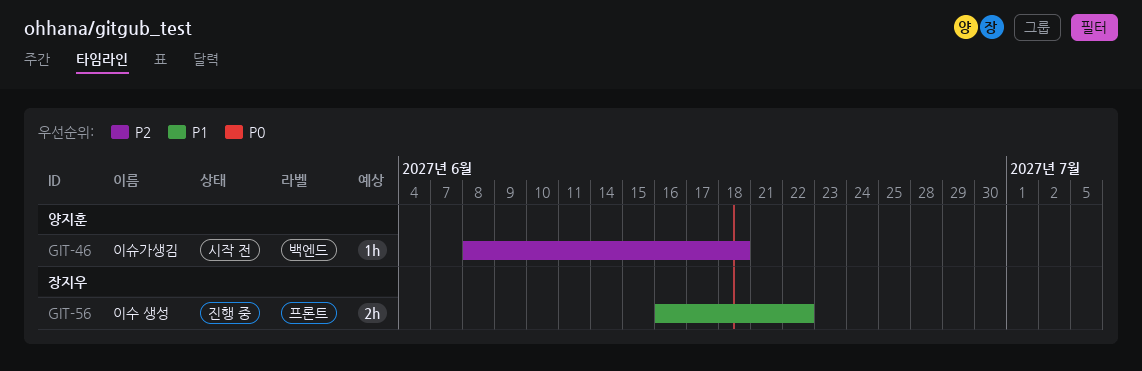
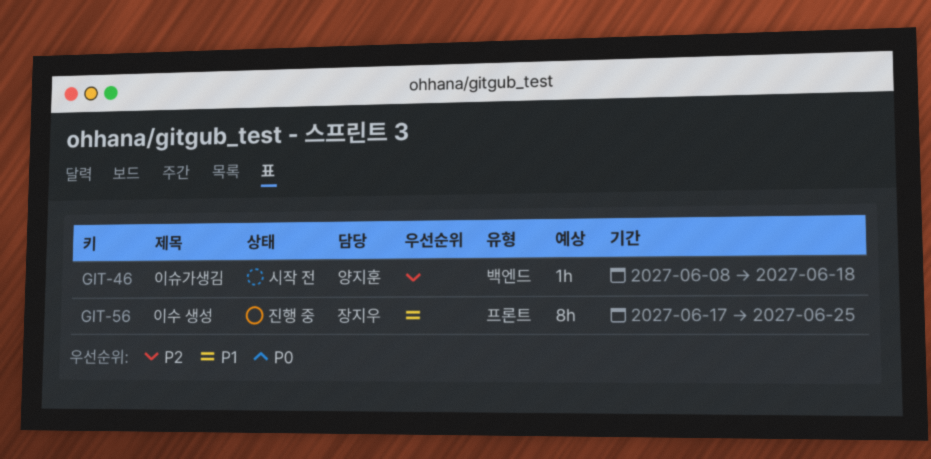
GIT-56, estimate: 2h -> 8h
GIT-56, start: Jun 16 -> Jun 17
GIT-56, due: Jun 22 -> Jun 25

